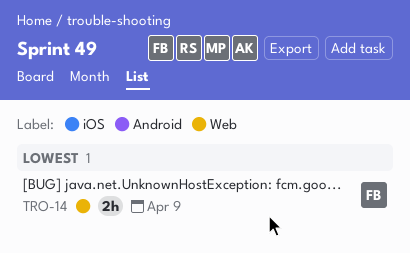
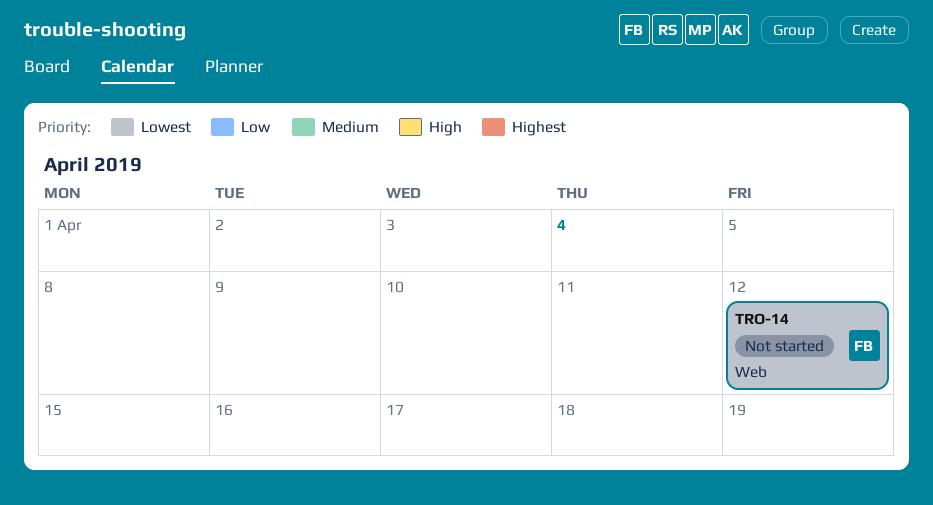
TRO-14, due: Apr 9 -> Apr 12

